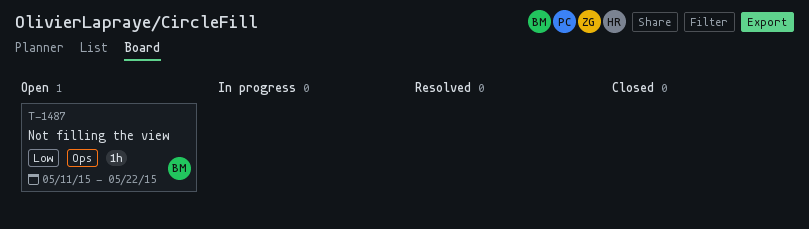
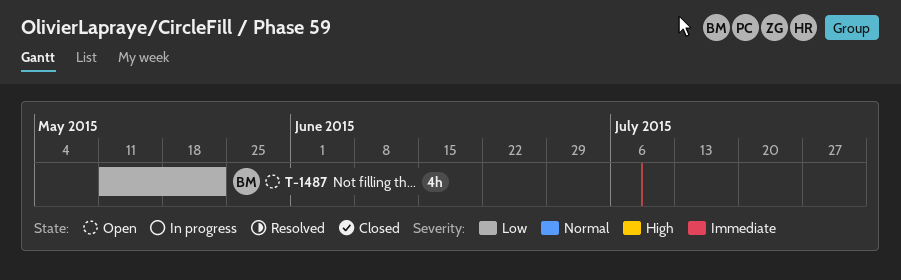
T-1487, estimate: 1h -> 4h

